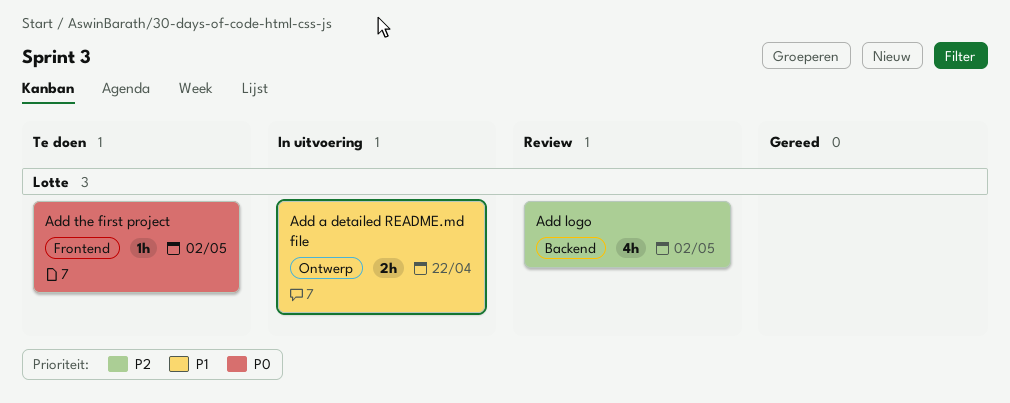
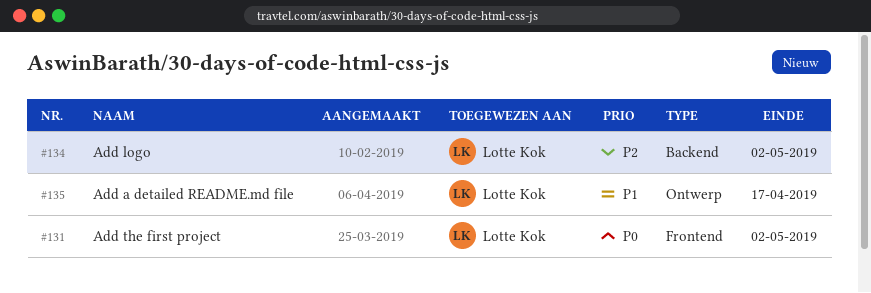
Add a detailed README.md file, due: Apr 22 -> Apr 17

